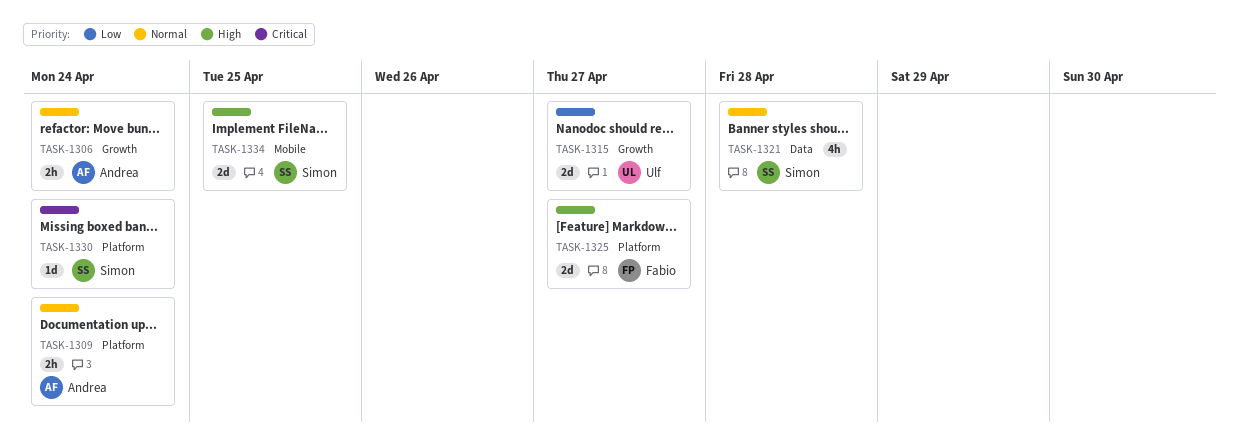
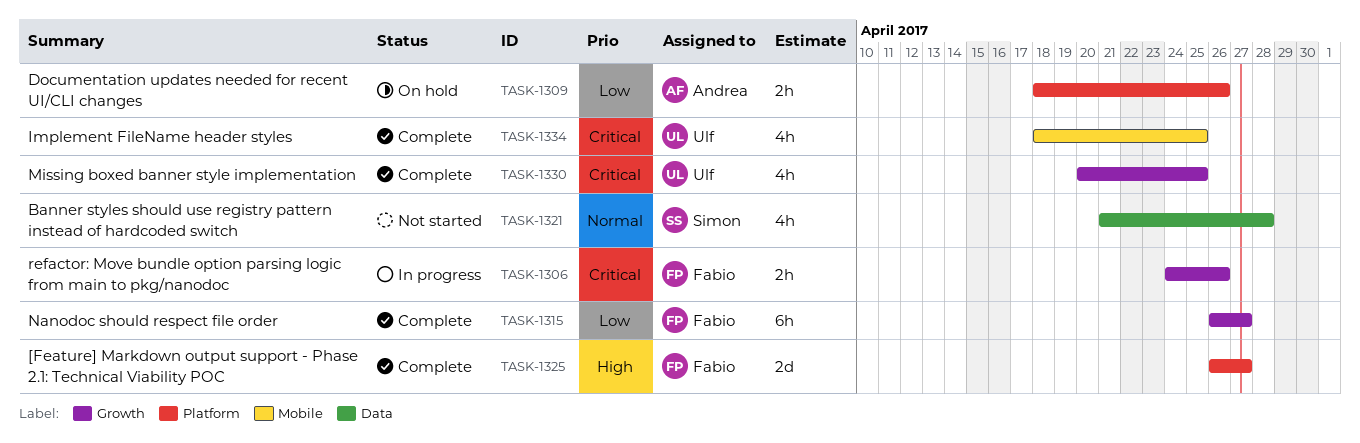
TASK-1306, owner: Andrea -> Fabio
TASK-1306, priority: Normal -> Critical
TASK-1306, due: Apr 24 -> Apr 26
TASK-1309, priority: Normal -> Low
TASK-1309, due: Apr 24 -> Apr 26
TASK-1315, owner: Ulf -> Fabio
TASK-1315, estimate: 2d -> 6h
TASK-1330, owner: Simon -> Ulf
TASK-1330, label: Platform -> Growth
TASK-1330, estimate: 1d -> 4h
TASK-1330, due: Apr 24 -> Apr 25
TASK-1334, owner: Simon -> Ulf
TASK-1334, priority: High -> Critical
TASK-1334, estimate: 2d -> 4h

